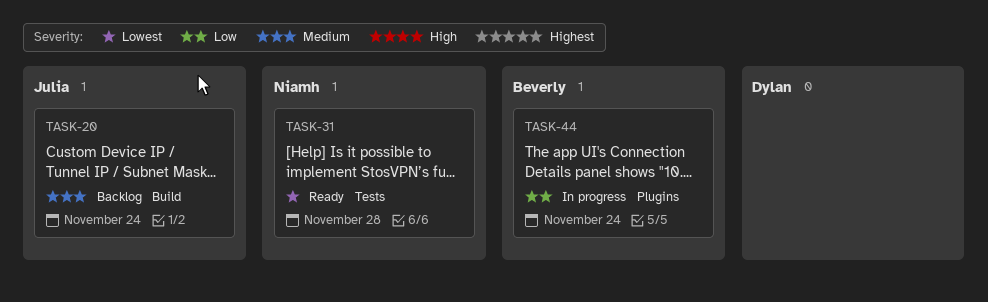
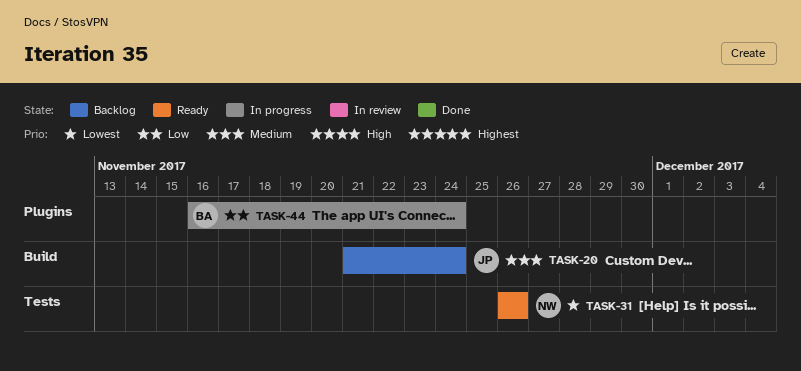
TASK-31, due: Nov 28 -> Nov 26

